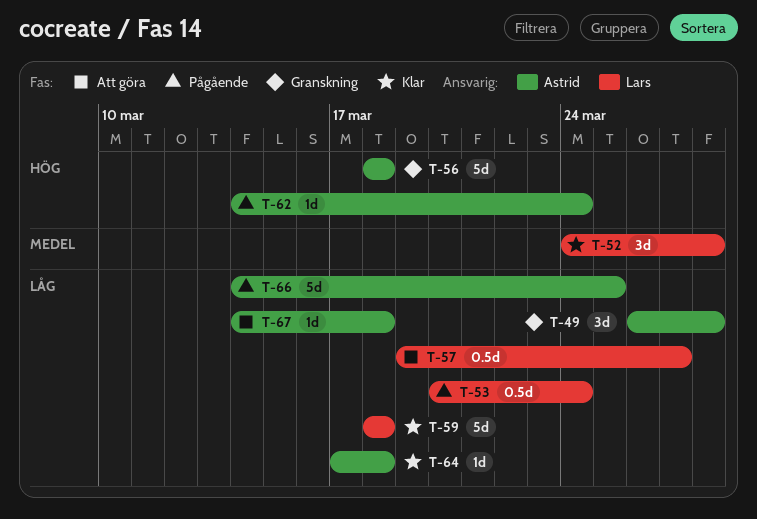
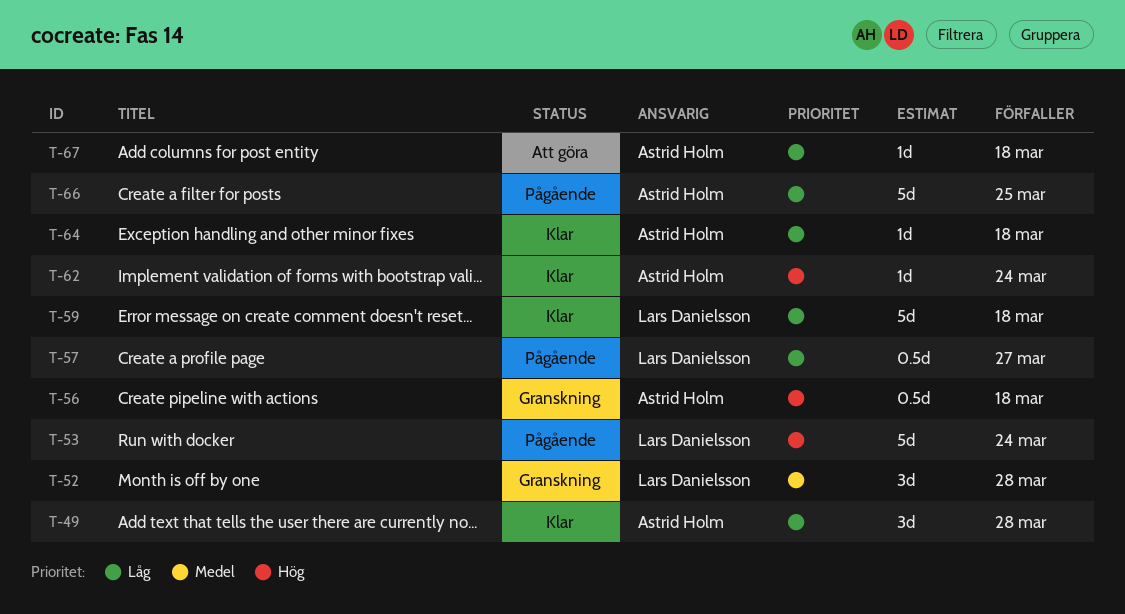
T-49, status: Granskning -> Klar
T-52, status: Klar -> Granskning
T-53, priority: Låg -> Hög
T-53, estimate: 0.5d -> 5d
T-56, estimate: 5d -> 0.5d
T-57, status: Att göra -> Pågående
T-62, status: Pågående -> Klar

